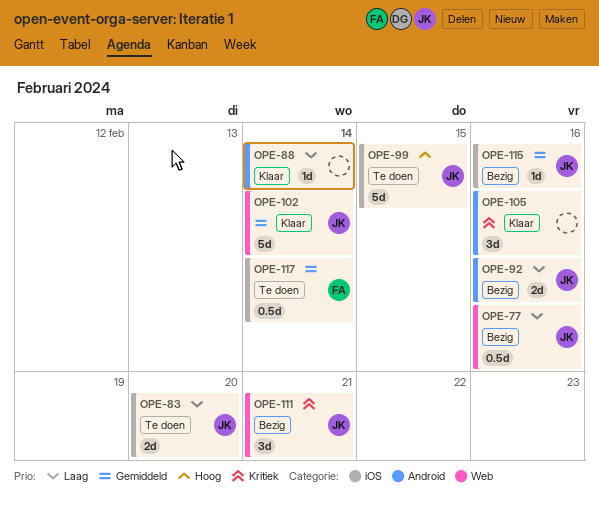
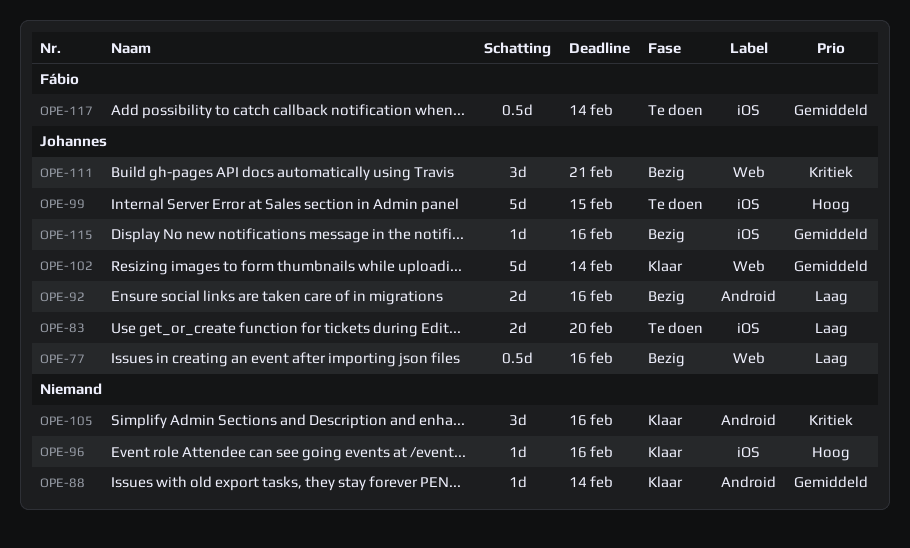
OPE-88, priority: Laag -> Gemiddeld
OPE-96: none -> present

